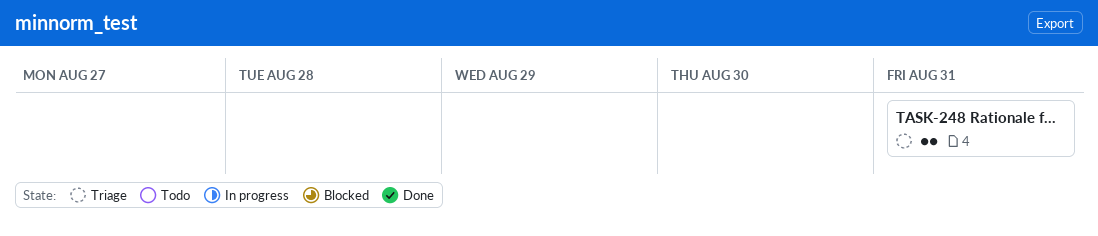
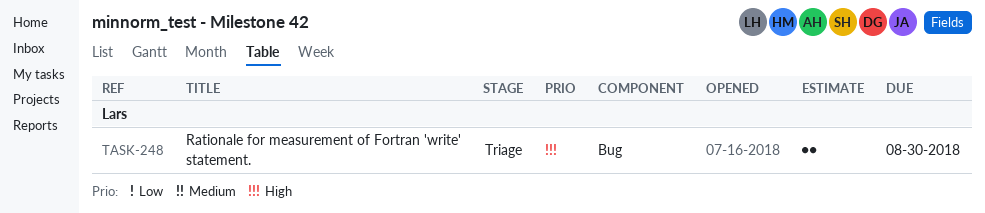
TASK-248, due: Aug 31 -> Aug 30

